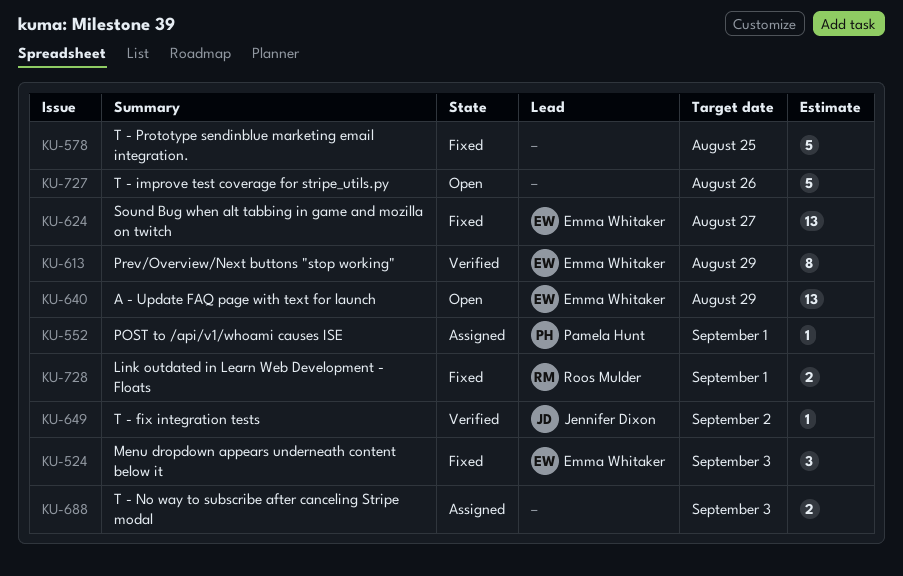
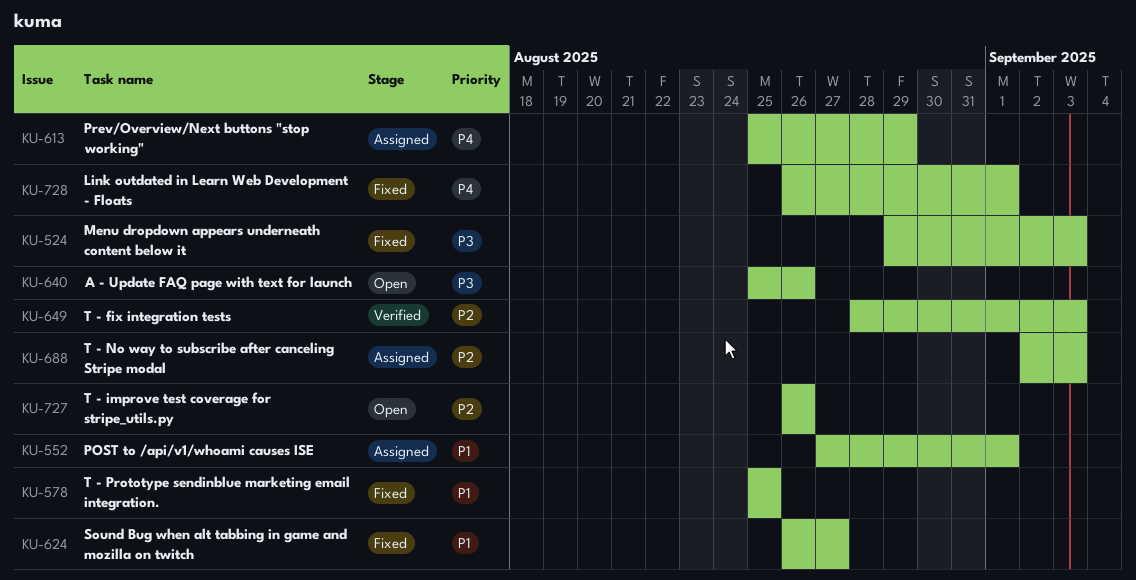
KU-613, status: Verified -> Assigned
KU-640, due: Aug 29 -> Aug 26
KU-649, due: Sep 2 -> Sep 3

